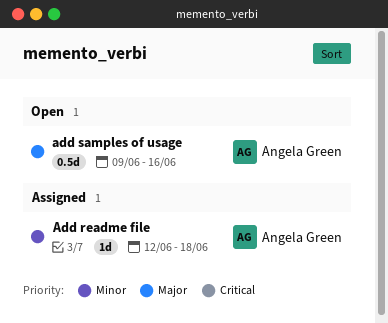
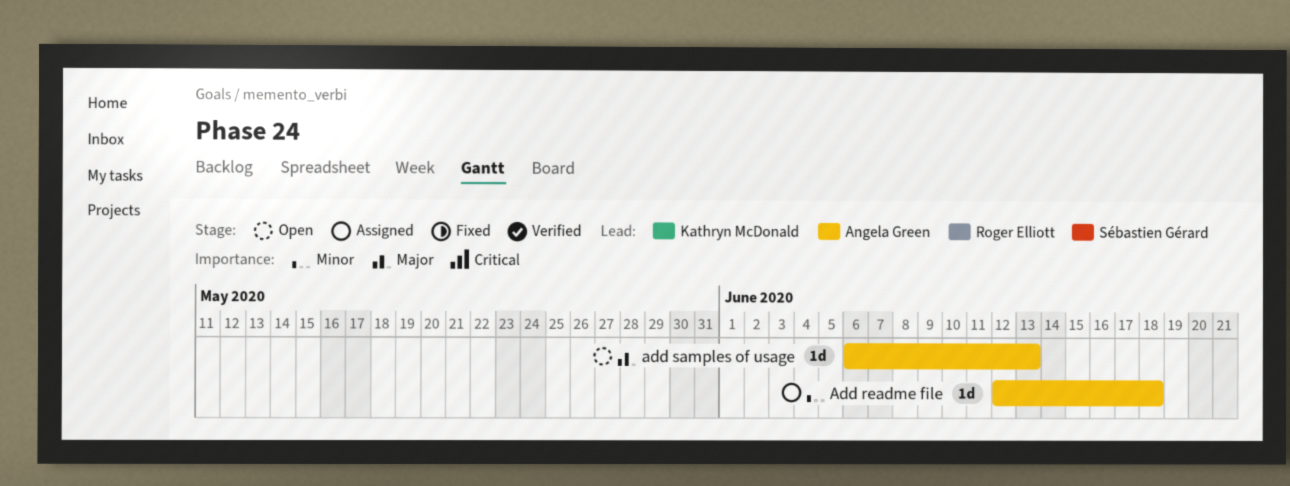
add samples of usage, estimate: 0.5d -> 1d
add samples of usage, start: Jun 9 -> Jun 6
add samples of usage, due: Jun 16 -> Jun 13

